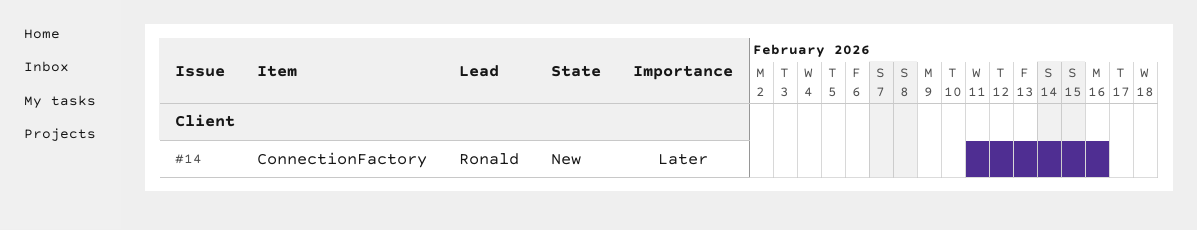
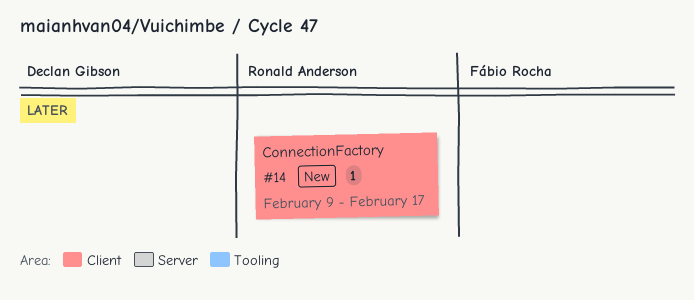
#14, start: Feb 11 -> Feb 9
#14, due: Feb 16 -> Feb 17

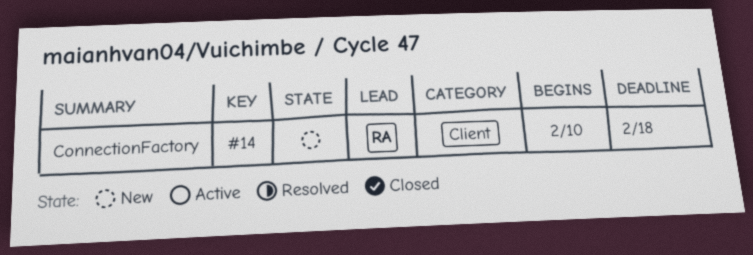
#14, start: Feb 9 -> Feb 10
#14, due: Feb 17 -> Feb 18

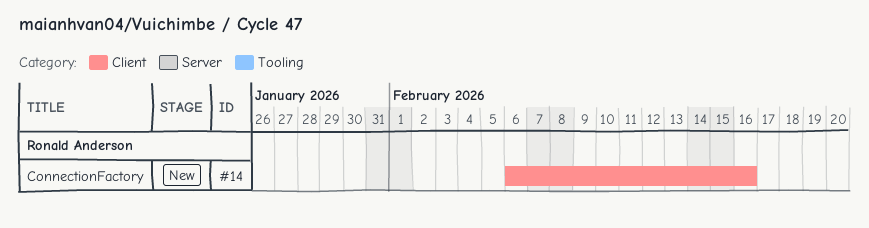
#14, start: Feb 10 -> Feb 6
#14, due: Feb 18 -> Feb 16

